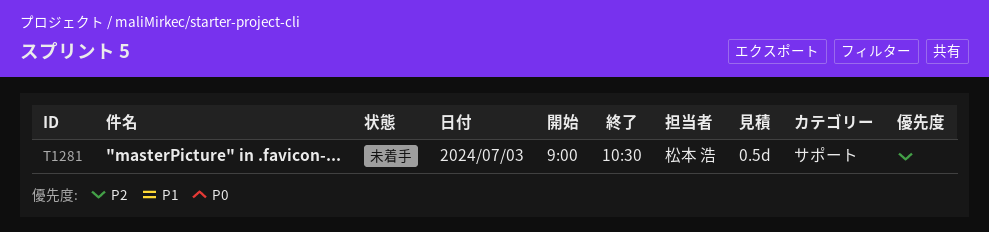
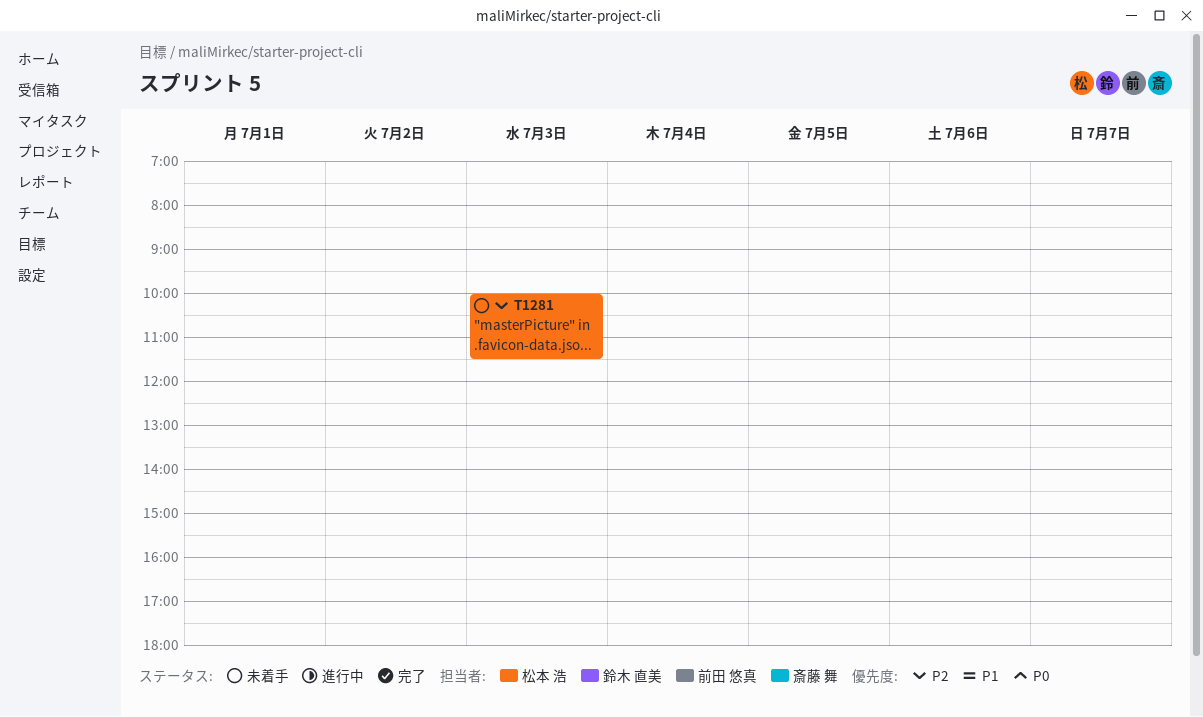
T1281, begins: 09:00 -> 10:00
T1281, ends: 10:30 -> 11:30

